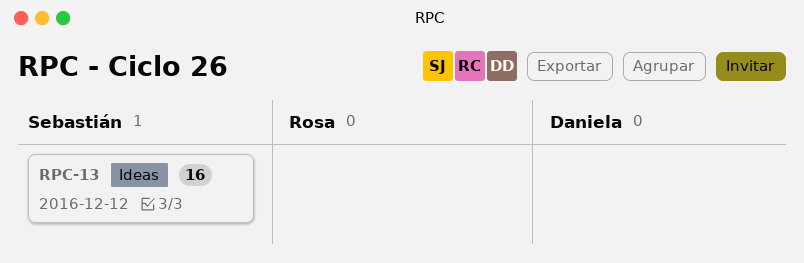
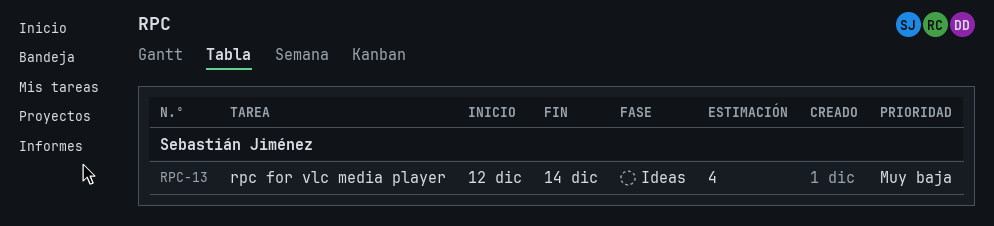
RPC-13, estimate: 16 -> 4
RPC-13, due: Dec 12 -> Dec 14

